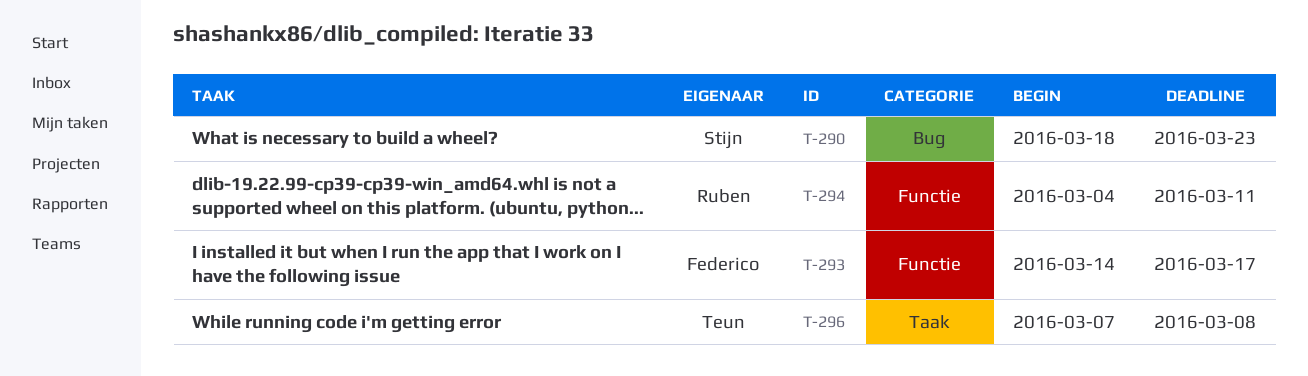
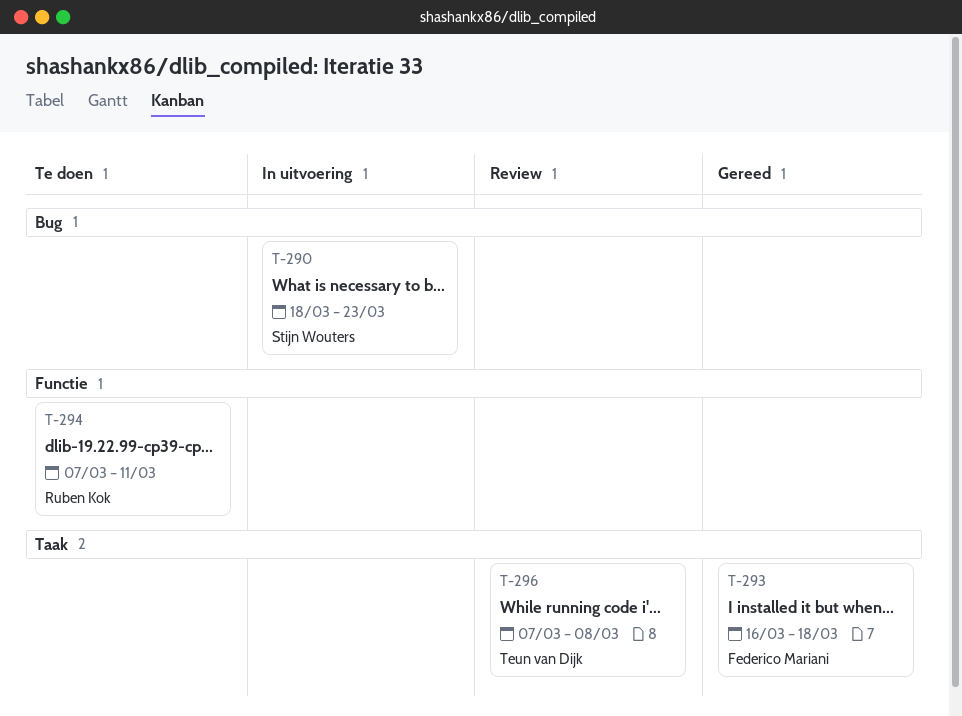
T-293, label: Functie -> Taak
T-293, start: Mar 14 -> Mar 16
T-293, due: Mar 17 -> Mar 18
T-294, start: Mar 4 -> Mar 7

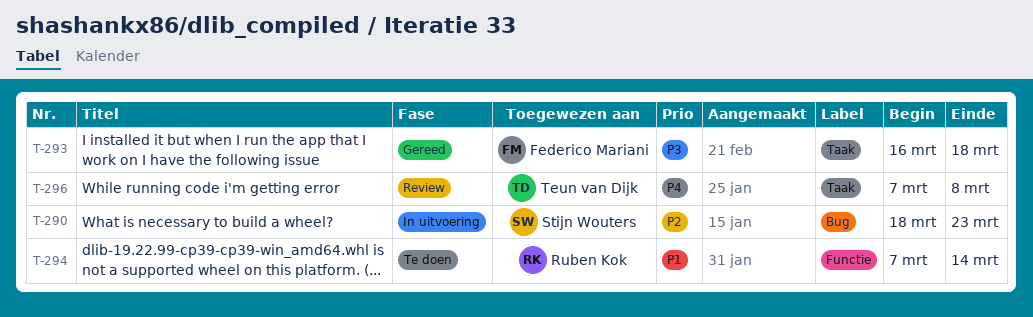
T-294, due: Mar 11 -> Mar 14

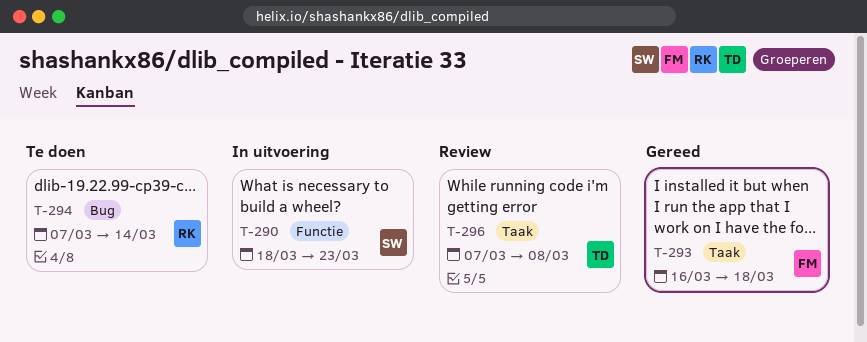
T-290, label: Bug -> Functie
T-294, label: Functie -> Bug

